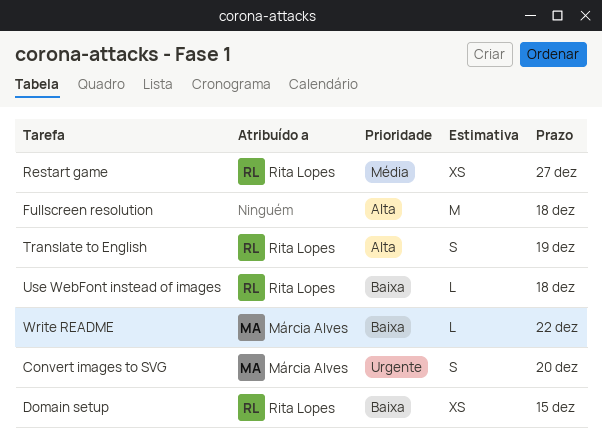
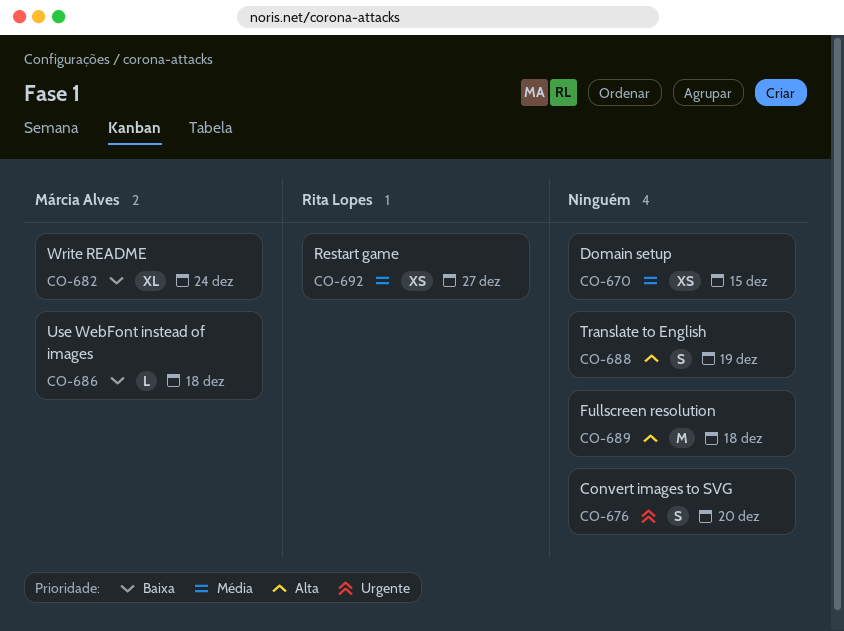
Convert images to SVG, owner: Márcia Alves -> none
Domain setup, owner: Rita Lopes -> none
Domain setup, priority: Baixa -> Média
Translate to English, owner: Rita Lopes -> none
Use WebFont instead of images, owner: Rita Lopes -> Márcia Alves
Write README, estimate: L -> XL
Write README, due: Dec 22 -> Dec 24

